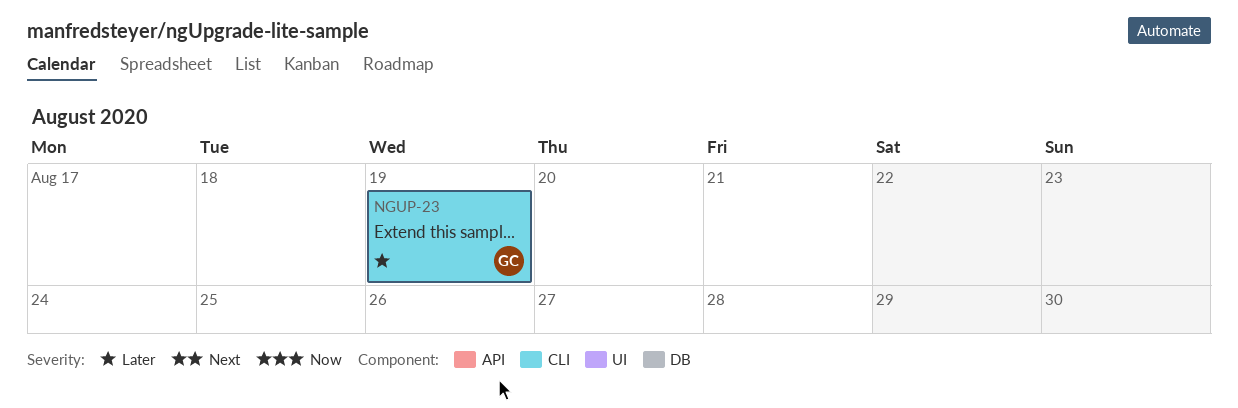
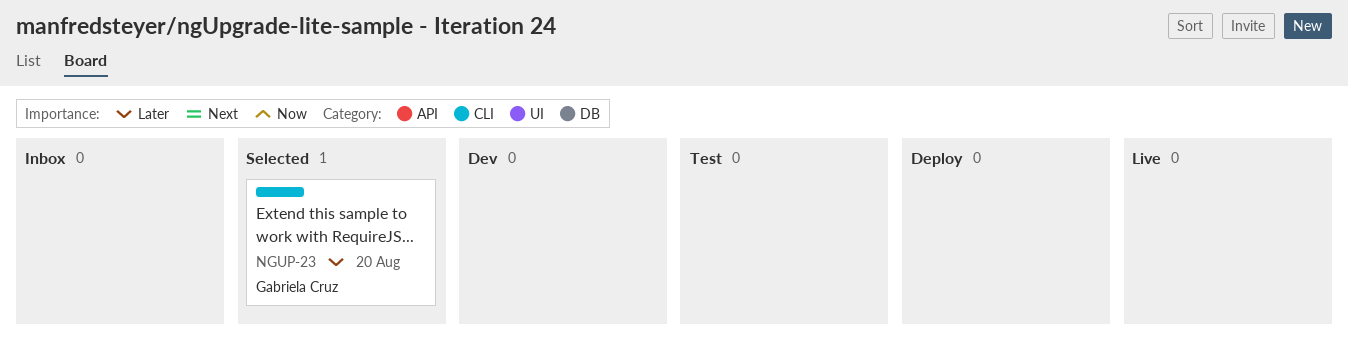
NGUP-23, due: Aug 19 -> Aug 20

